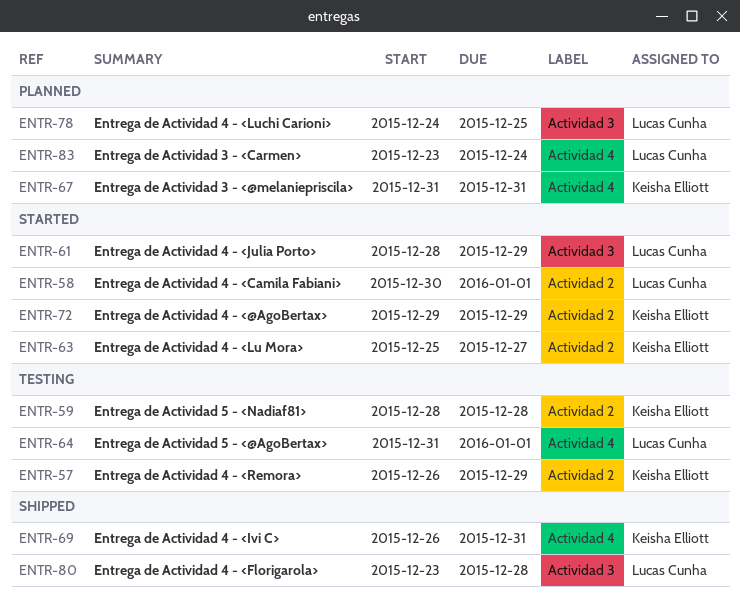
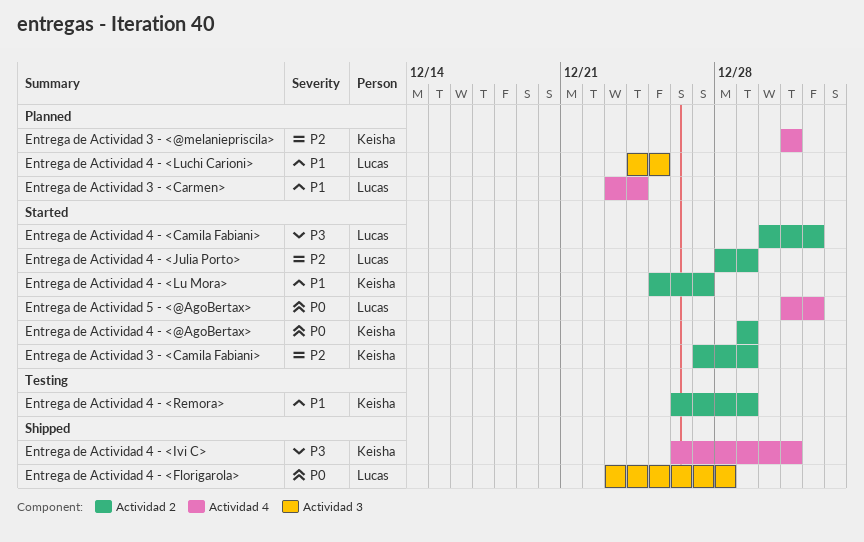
Entrega de Actividad 3 - <Camila Fabiani>: none -> present
Entrega de Actividad 4 - <Julia Porto>, label: Actividad 3 -> Actividad 2
Entrega de Actividad 5 - <@AgoBertax>, status: Testing -> Started
Entrega de Actividad 5 - <Nadiaf81>: present -> none

